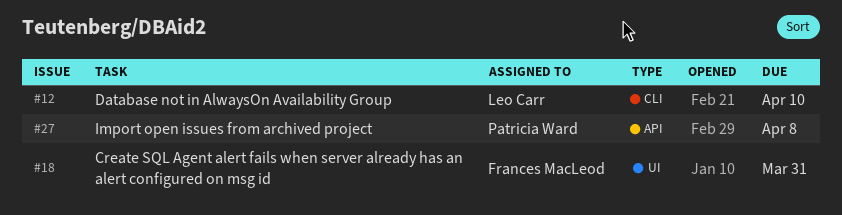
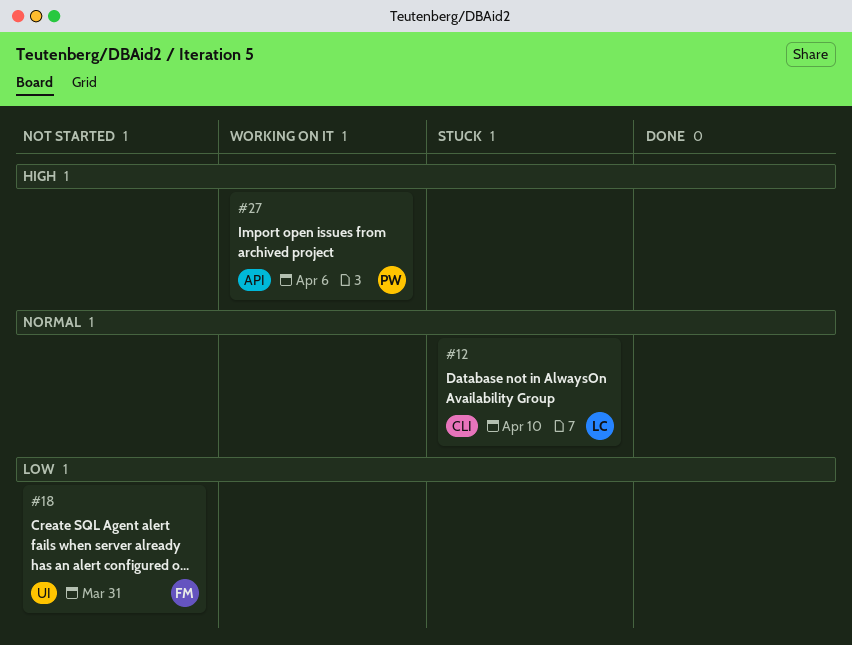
#27, due: Apr 8 -> Apr 6

